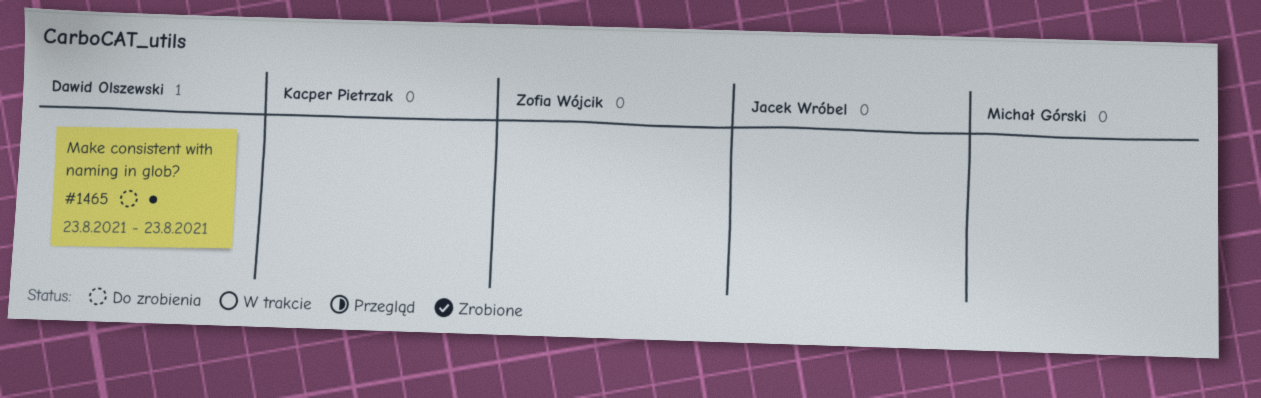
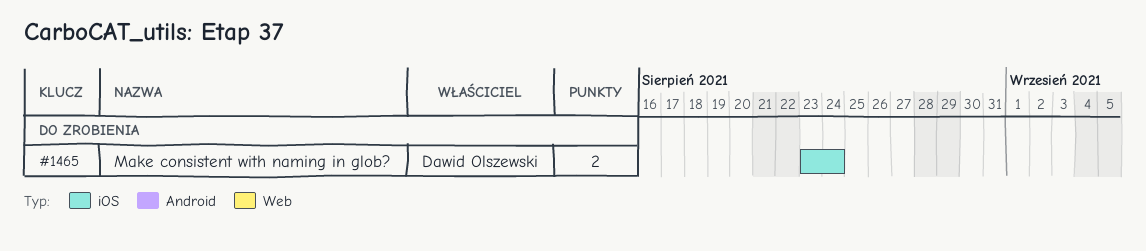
#1465, estimate: 1 -> 2
#1465, due: Aug 23 -> Aug 24

